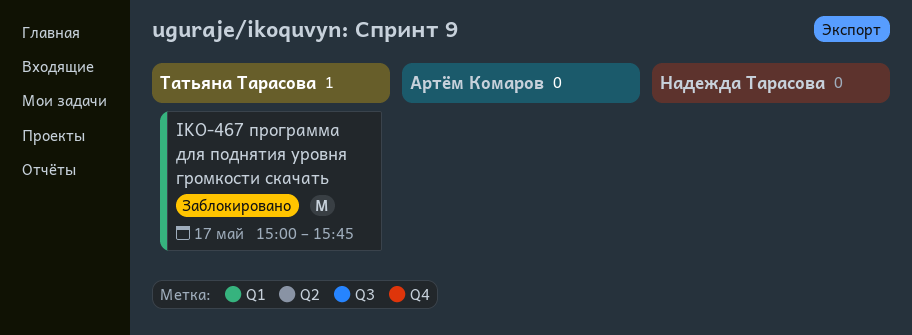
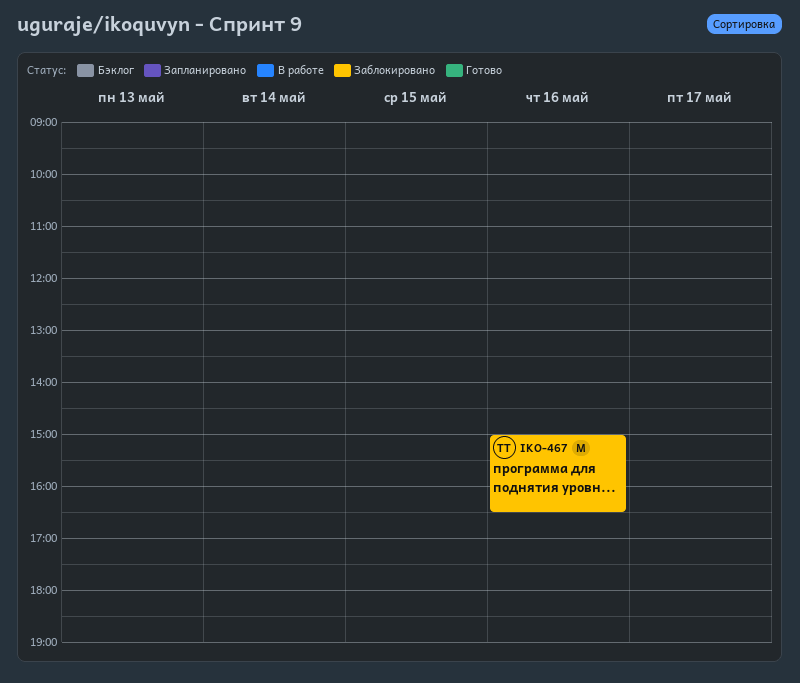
IKO-467, day: May 17 -> May 16
IKO-467, ends: 15:45 -> 16:30

